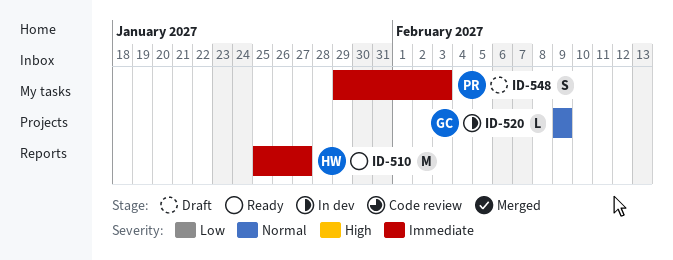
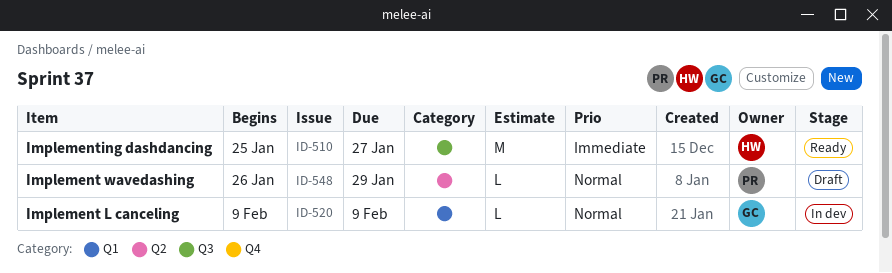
ID-548, priority: Immediate -> Normal
ID-548, estimate: S -> L
ID-548, start: Jan 29 -> Jan 26
ID-548, due: Feb 3 -> Jan 29

